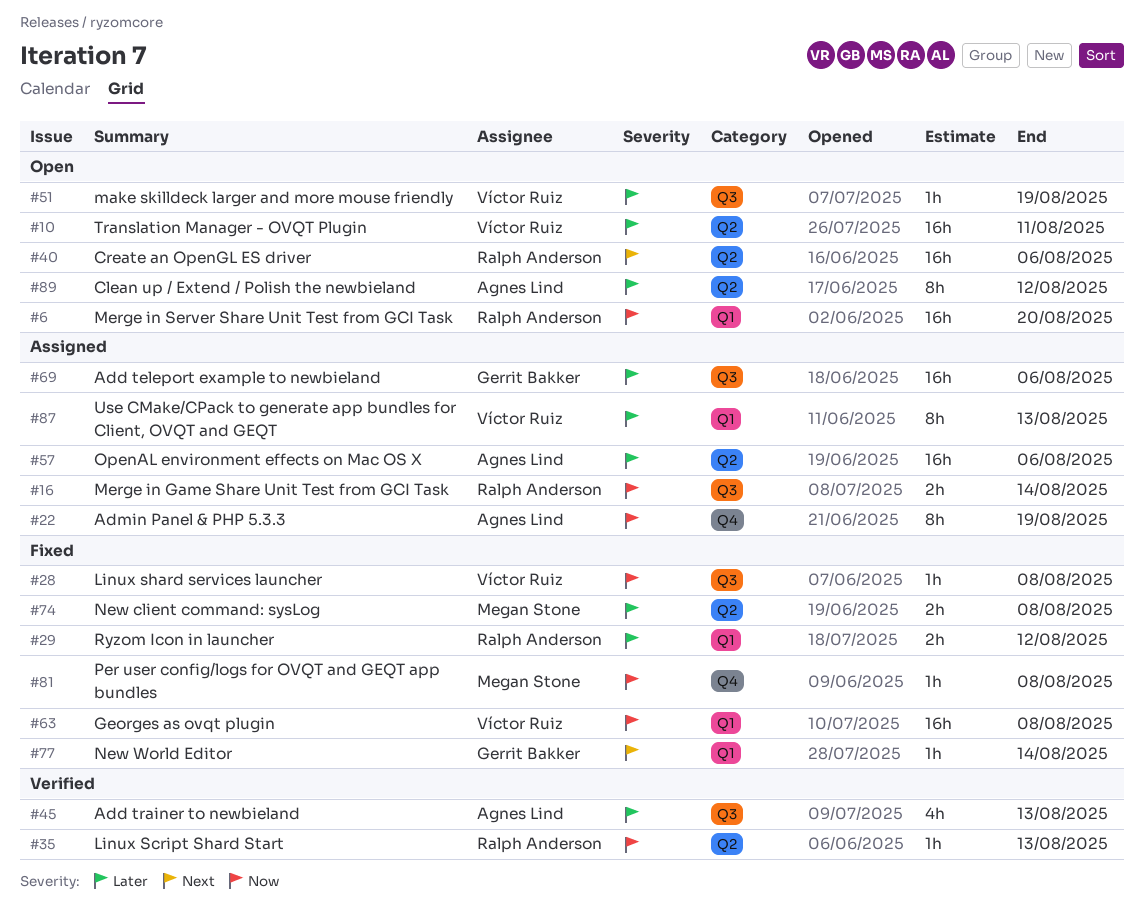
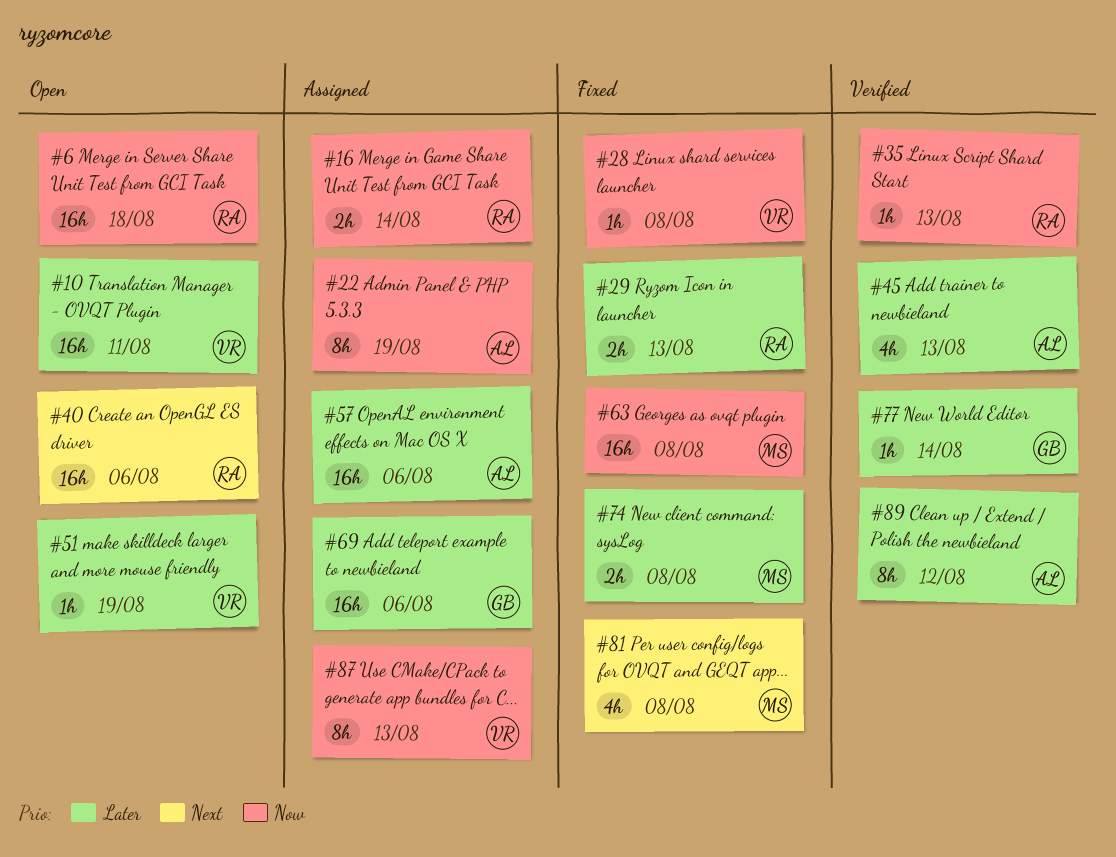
#6, due: Aug 20 -> Aug 18
#29, due: Aug 12 -> Aug 13
#63, owner: Víctor Ruiz -> Megan Stone
#77, status: Fixed -> Verified
#77, priority: Next -> Later
#81, priority: Now -> Next
#81, estimate: 1h -> 4h
#87, priority: Later -> Now
#89, status: Open -> Verified

